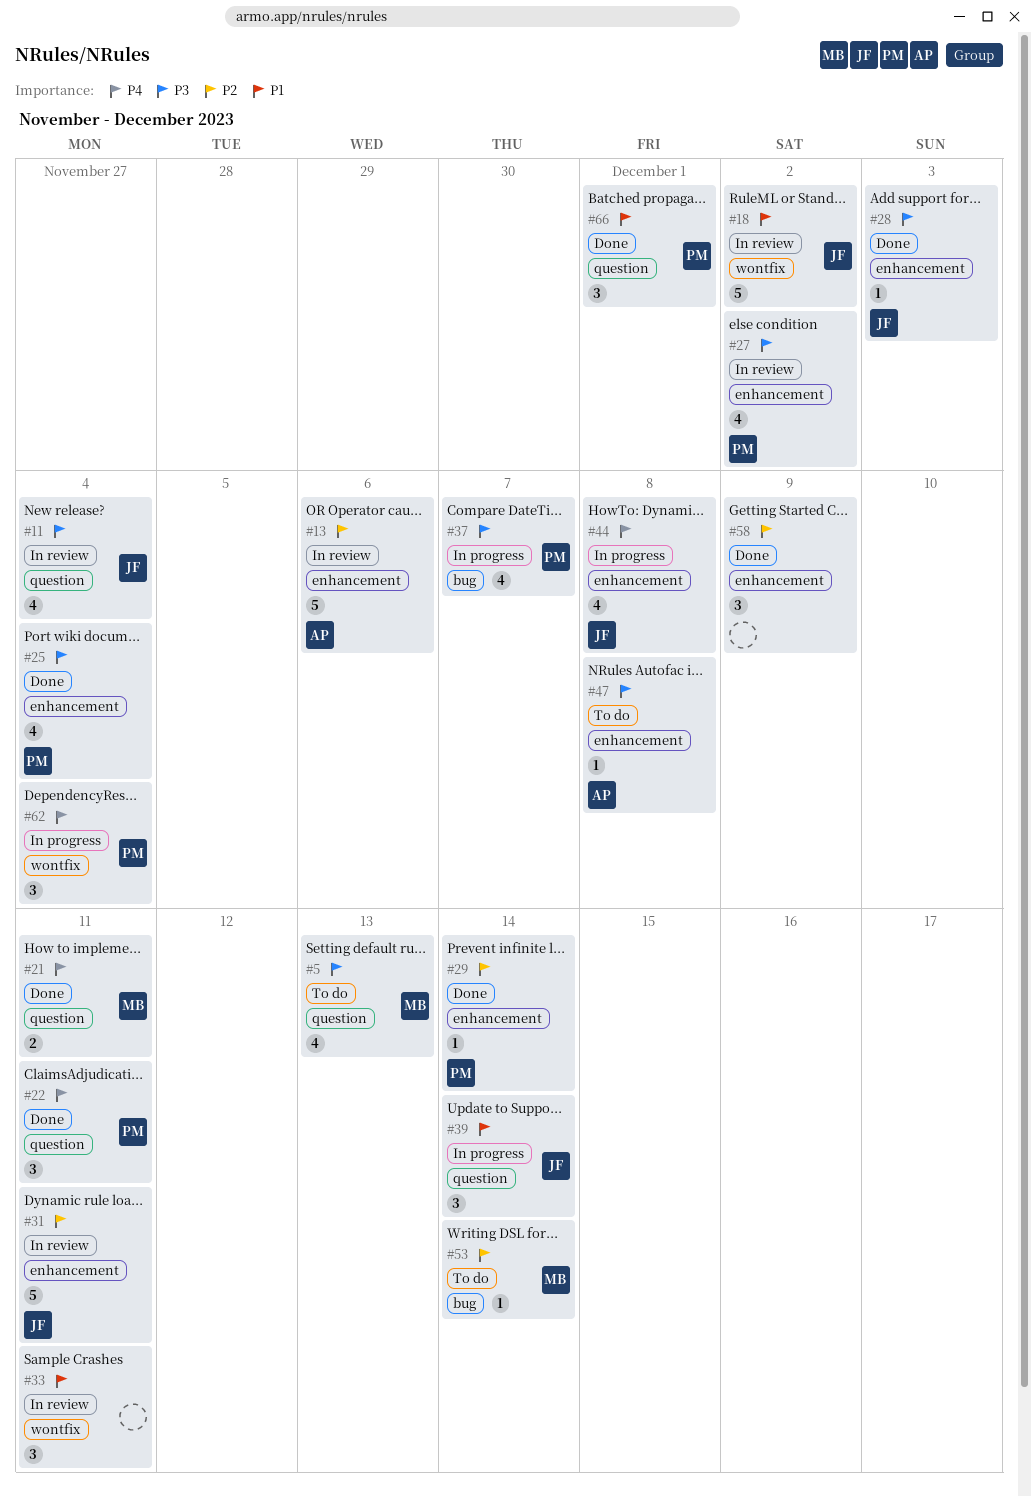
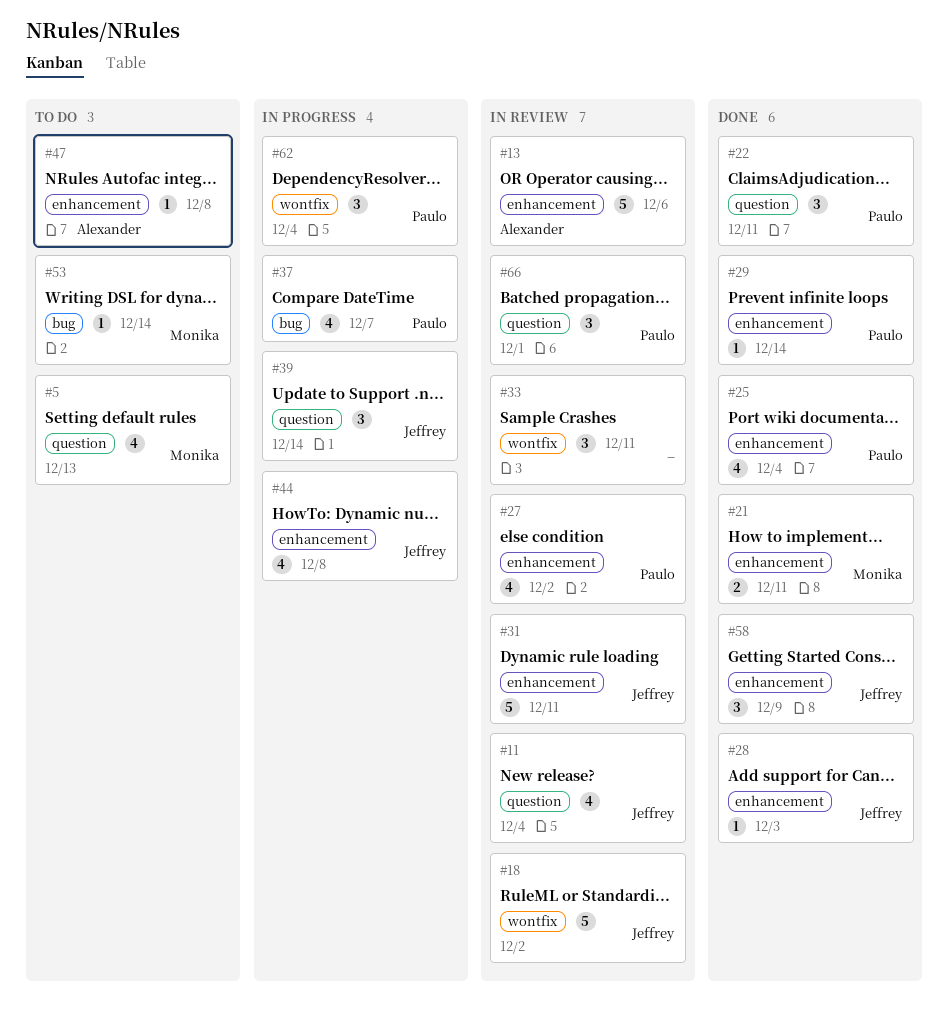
#21, label: question -> enhancement
#58, owner: none -> Jeffrey
#66, status: Done -> In review

